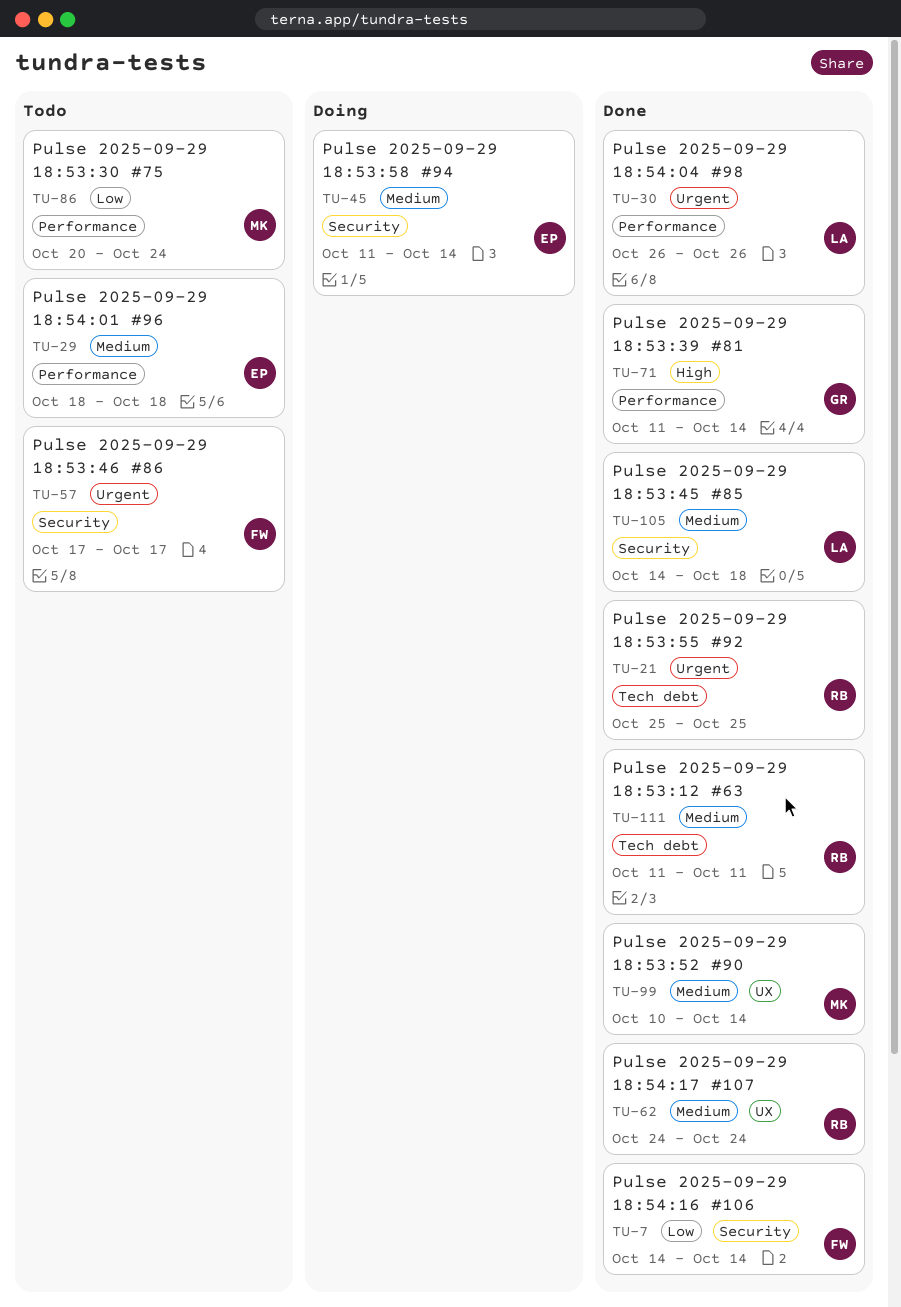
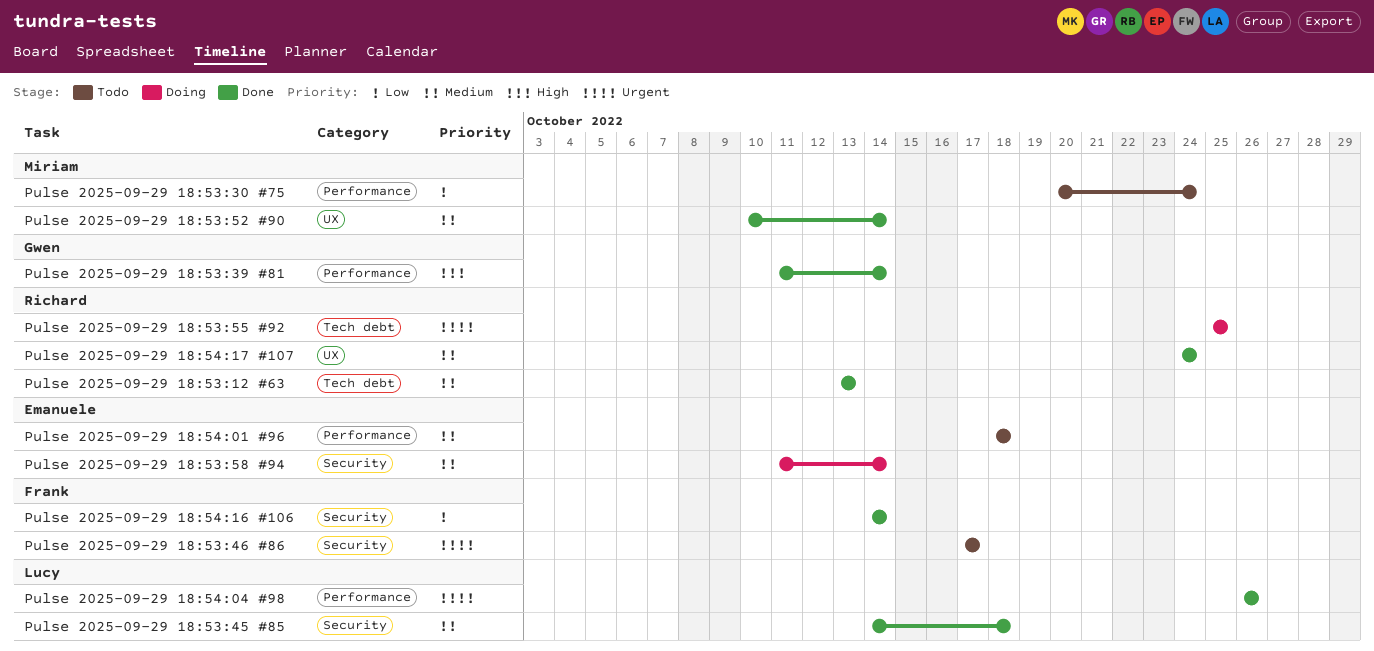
Pulse 2025-09-29 18:53:12 #63, start: Oct 11 -> Oct 13
Pulse 2025-09-29 18:53:12 #63, due: Oct 11 -> Oct 13
Pulse 2025-09-29 18:53:55 #92, status: Done -> Doing

